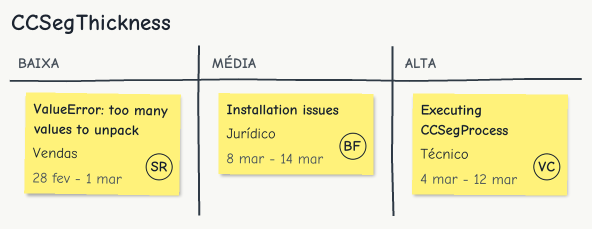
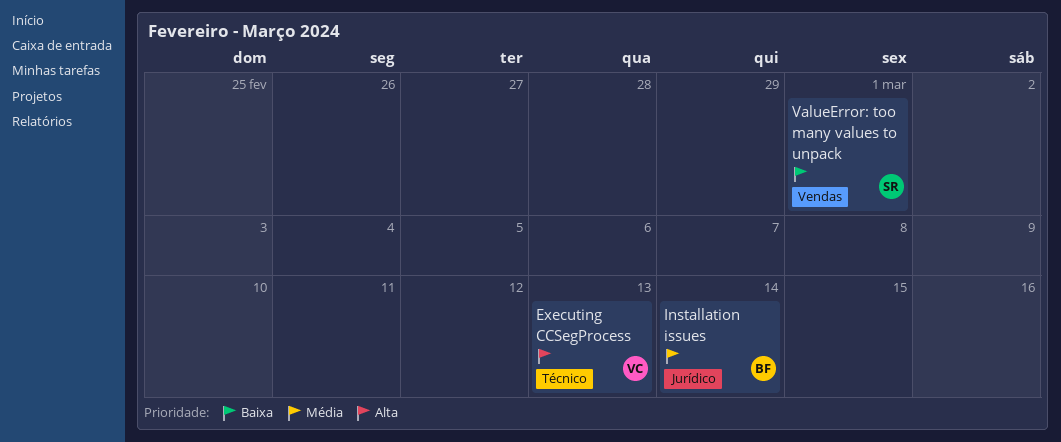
Executing CCSegProcess, due: Mar 12 -> Mar 13

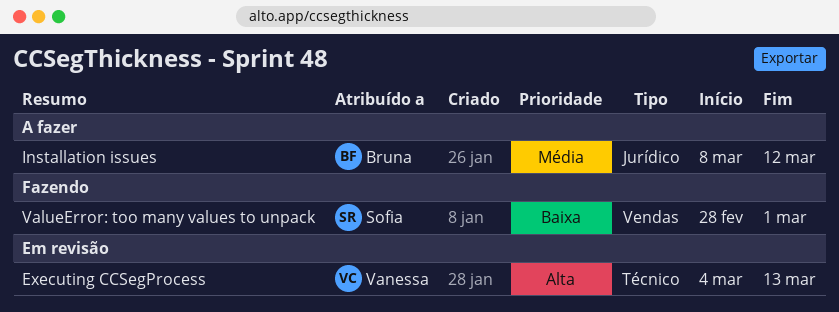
Installation issues, due: Mar 14 -> Mar 12

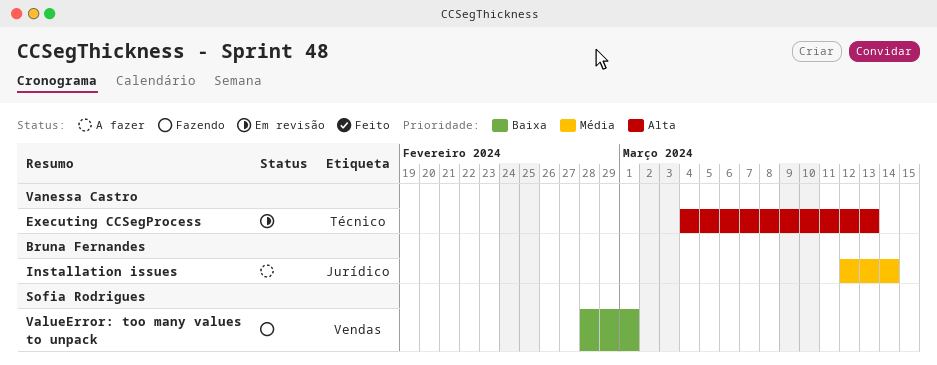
Installation issues, start: Mar 8 -> Mar 12
Installation issues, due: Mar 12 -> Mar 14

